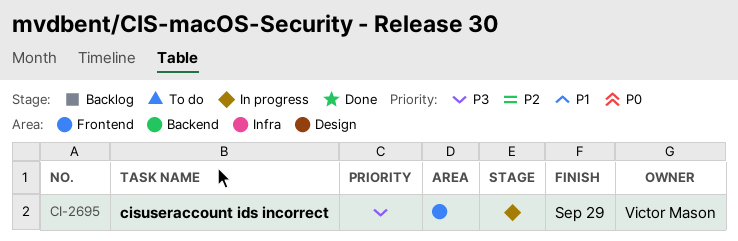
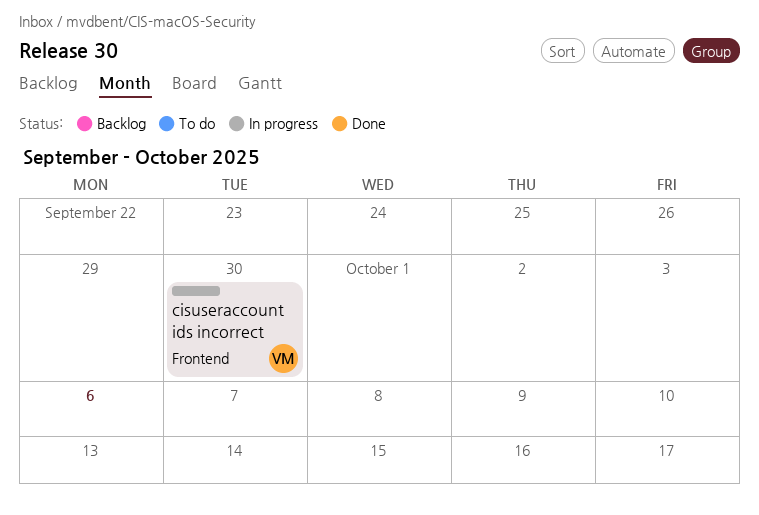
cisuseraccount ids incorrect, due: Sep 29 -> Sep 30

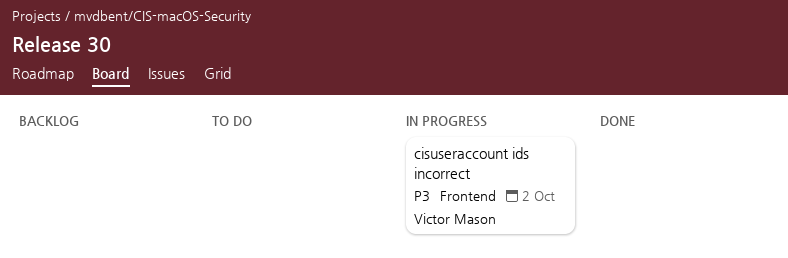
cisuseraccount ids incorrect, due: Sep 30 -> Oct 2

